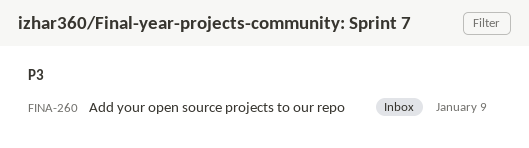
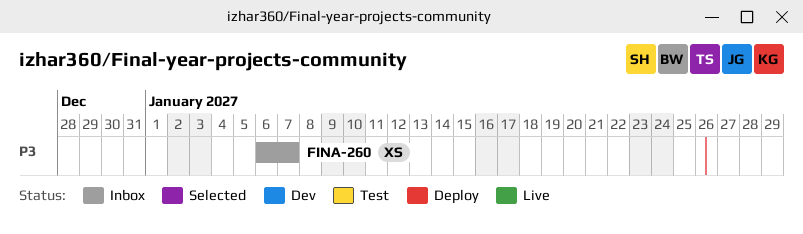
FINA-260, due: Jan 9 -> Jan 7

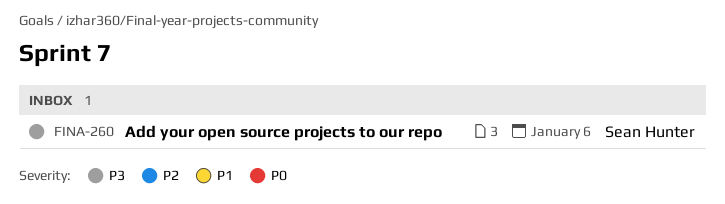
FINA-260, due: Jan 7 -> Jan 6

